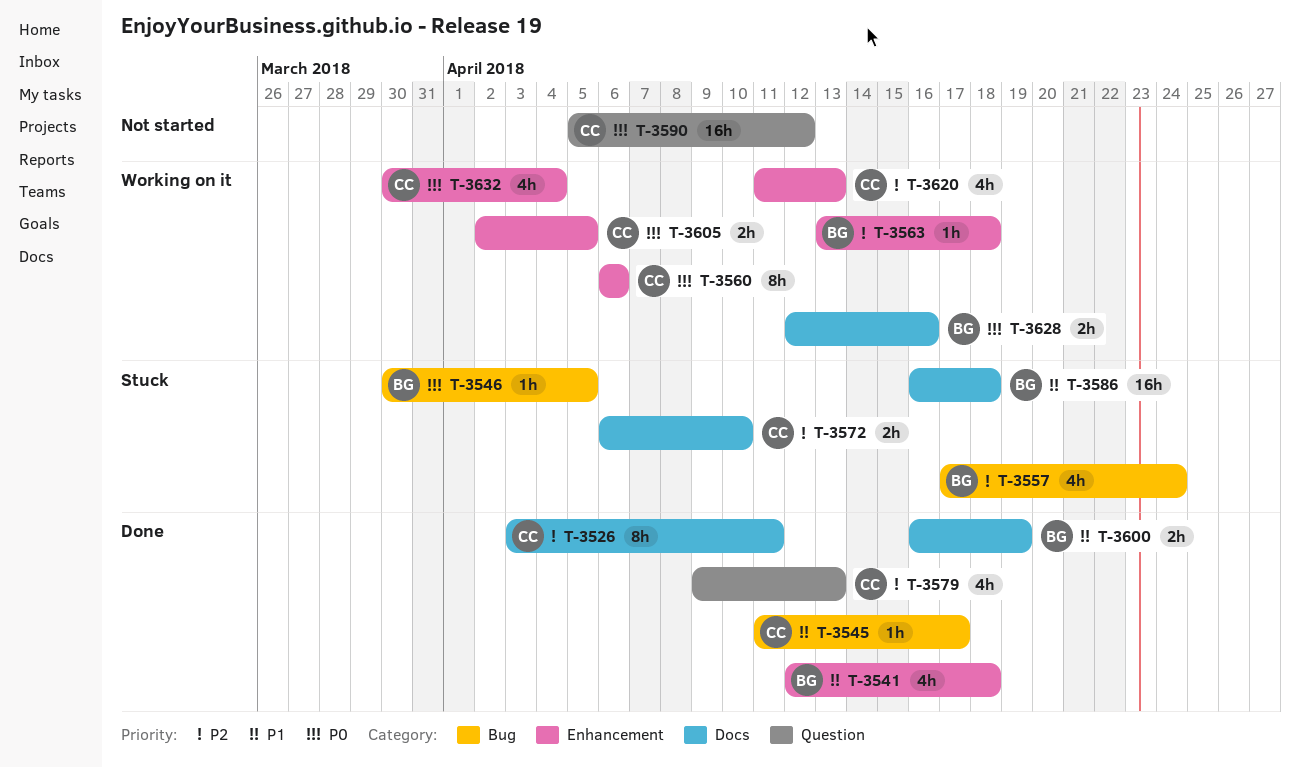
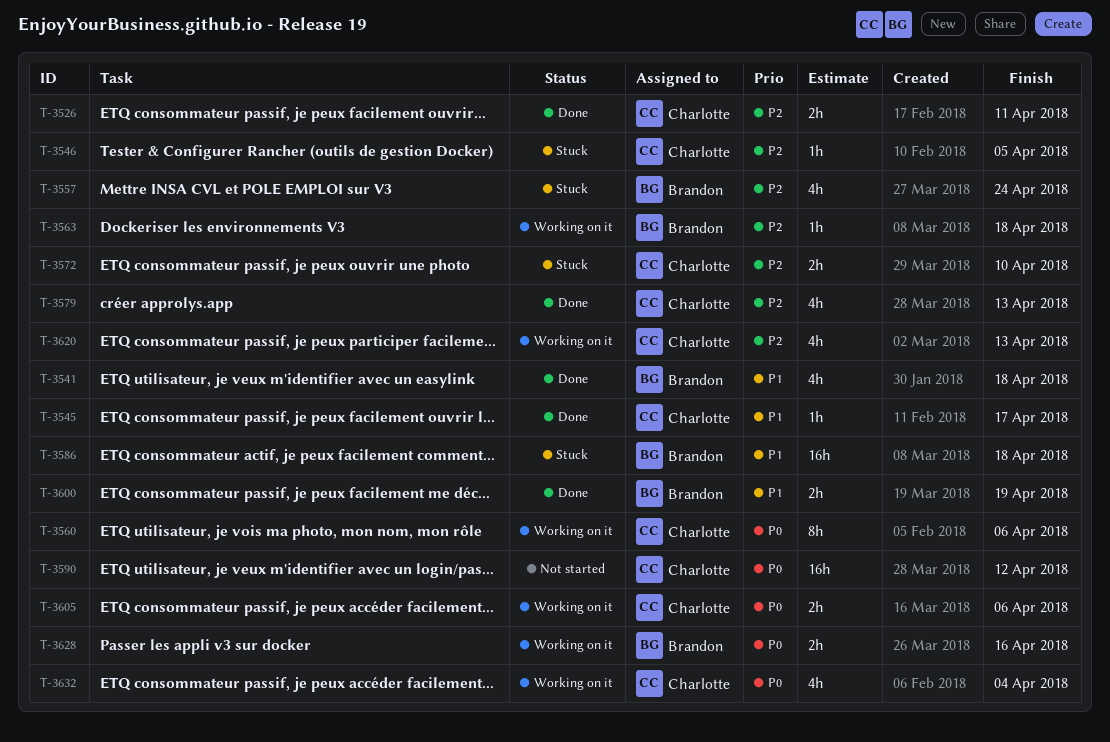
T-3526, estimate: 8h -> 2h
T-3546, owner: Brandon -> Charlotte
T-3546, priority: P0 -> P2
T-3605, due: Apr 5 -> Apr 6

